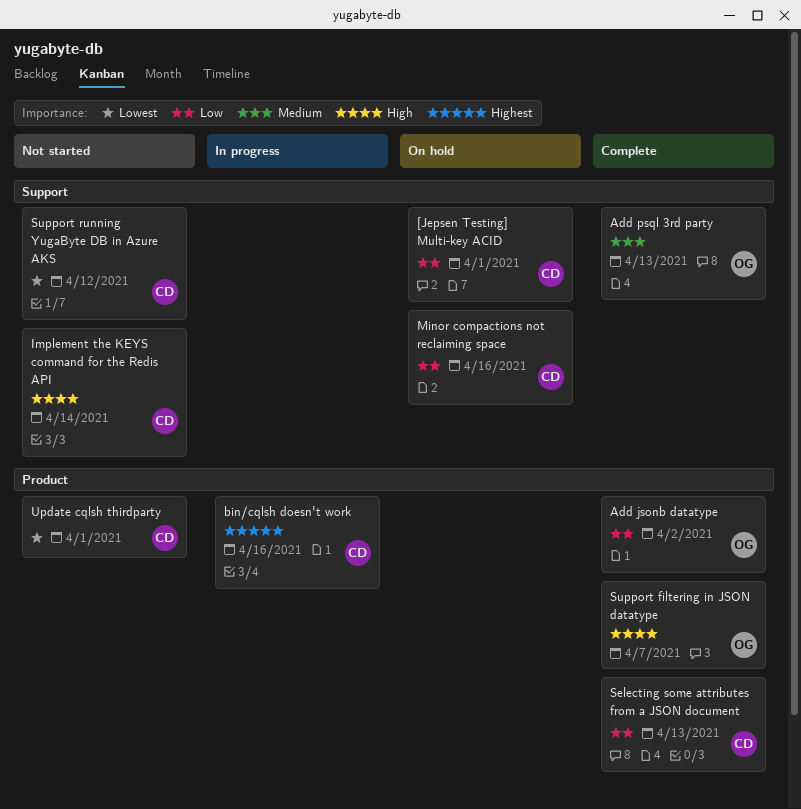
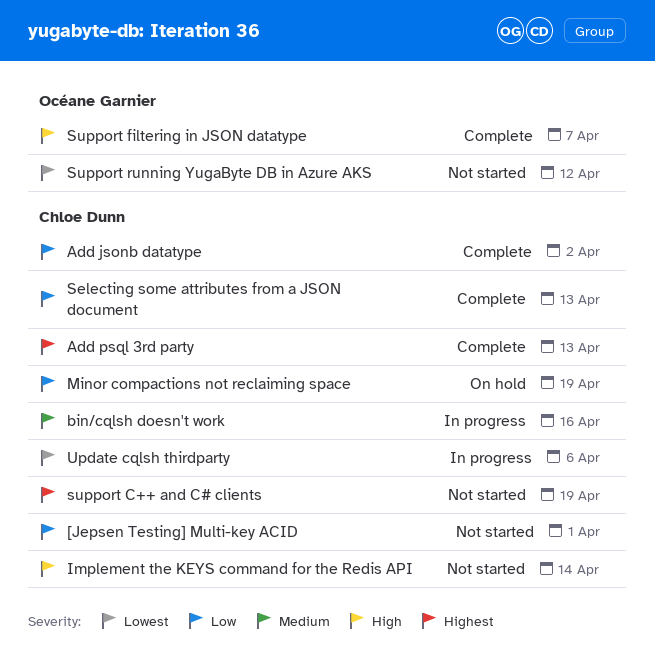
[Jepsen Testing] Multi-key ACID, status: On hold -> Not started
Add jsonb datatype, owner: Océane Garnier -> Chloe Dunn
Add psql 3rd party, owner: Océane Garnier -> Chloe Dunn
Add psql 3rd party, priority: Medium -> Highest
bin/cqlsh doesn't work, priority: Highest -> Medium
Minor compactions not reclaiming space, due: Apr 16 -> Apr 19
support C++ and C# clients: none -> present
Support running YugaByte DB in Azure AKS, owner: Chloe Dunn -> Océane Garnier
Update cqlsh thirdparty, status: Not started -> In progress
Update cqlsh thirdparty, due: Apr 1 -> Apr 6

